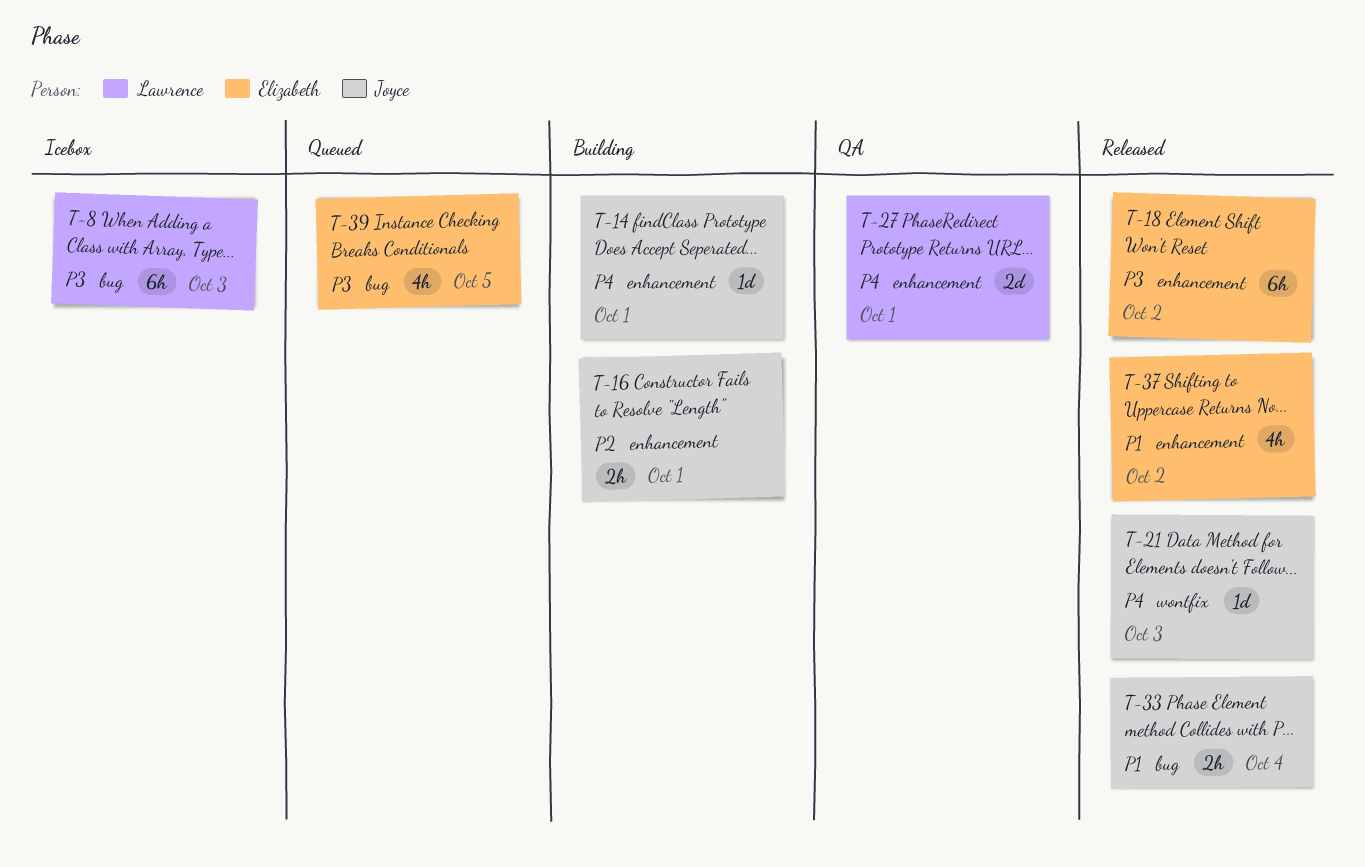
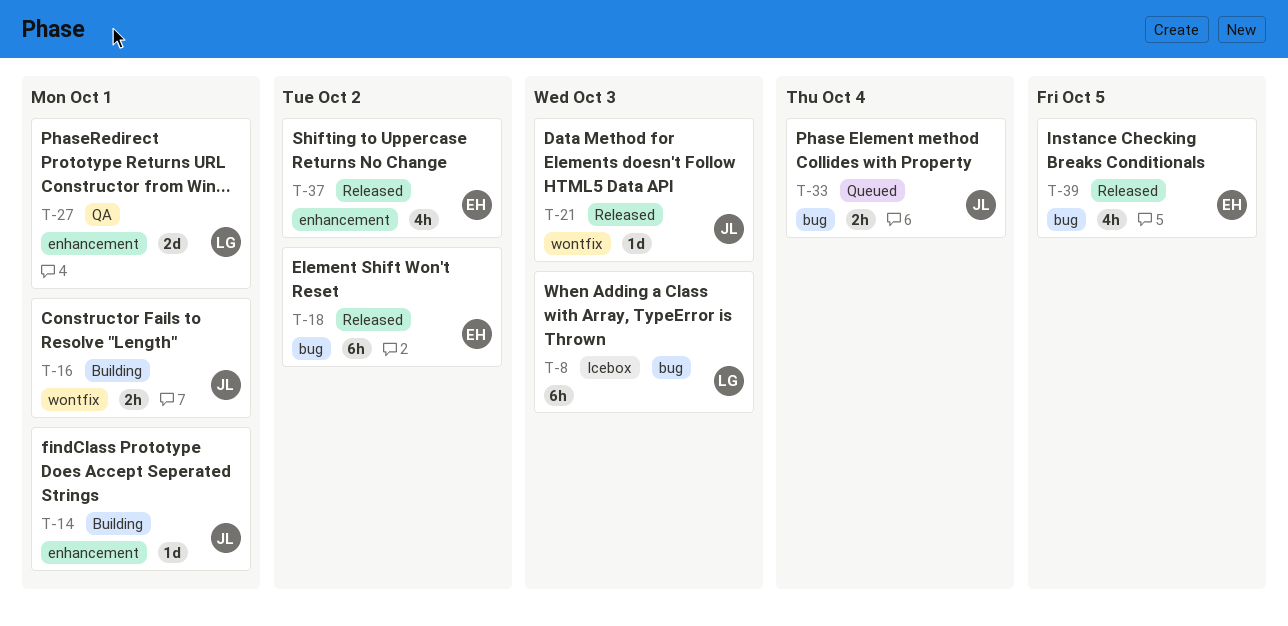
T-16, label: enhancement -> wontfix
T-18, label: enhancement -> bug
T-33, status: Released -> Queued
T-39, status: Queued -> Released

